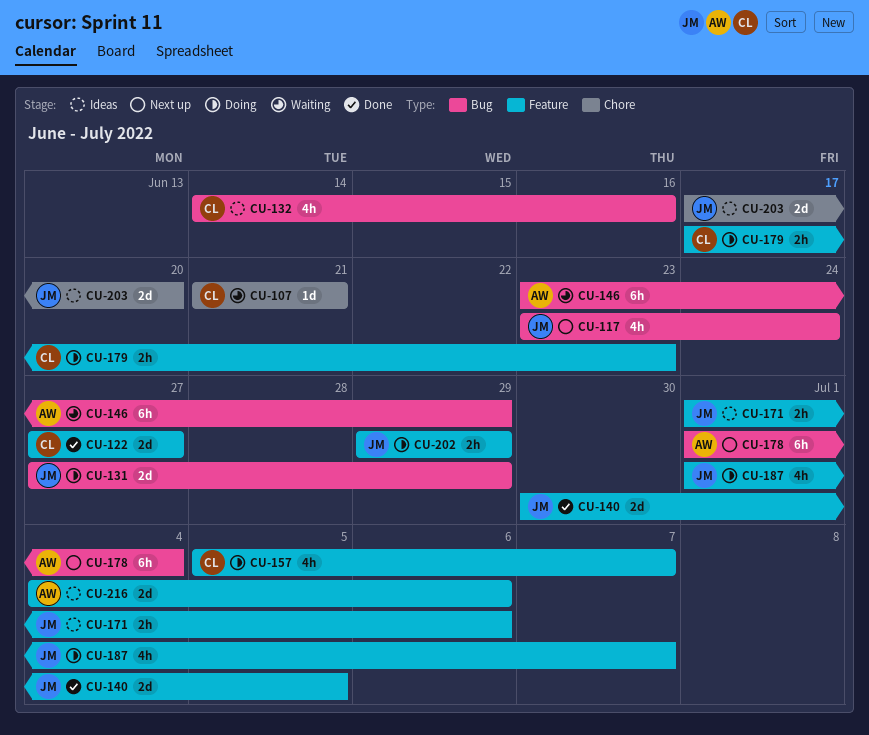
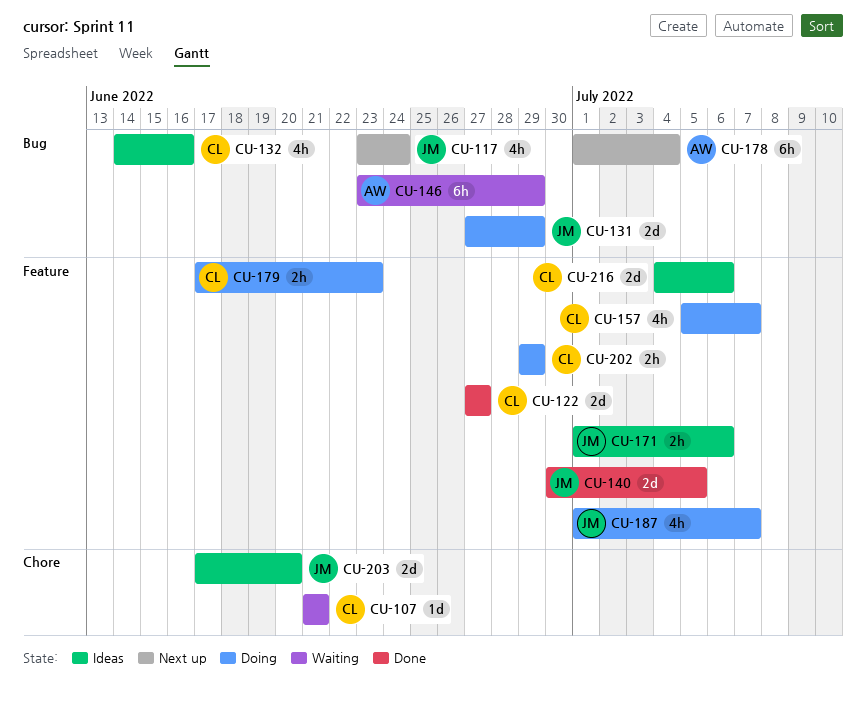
CU-202, owner: JM -> CL
CU-216, owner: AW -> CL

